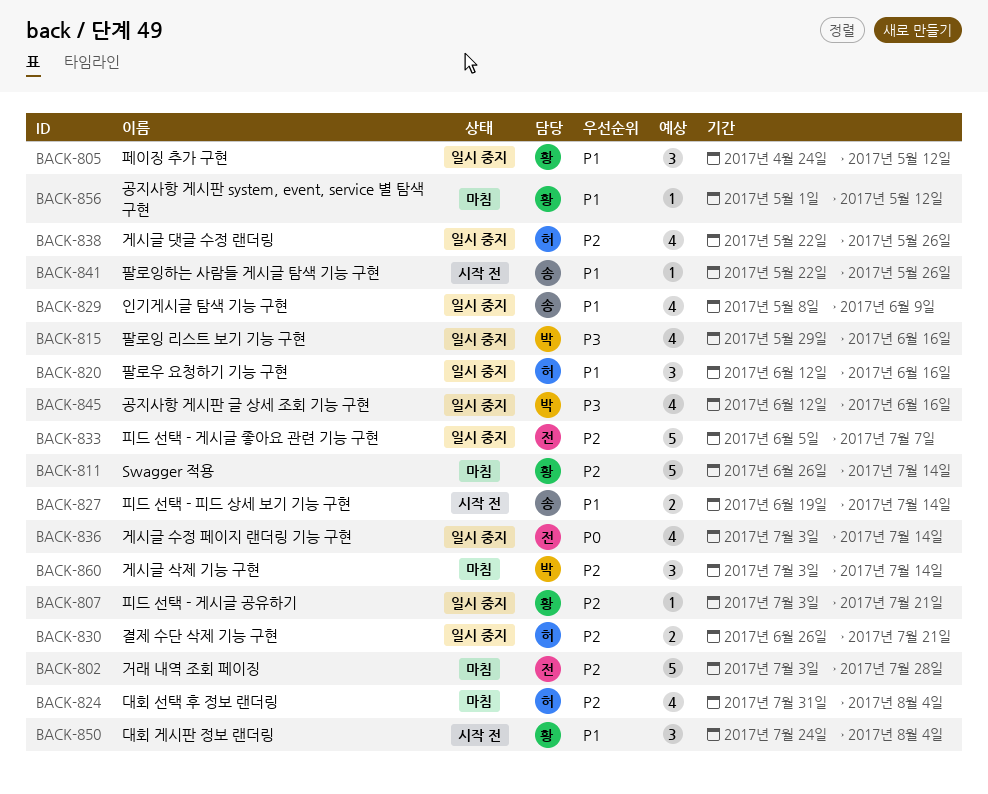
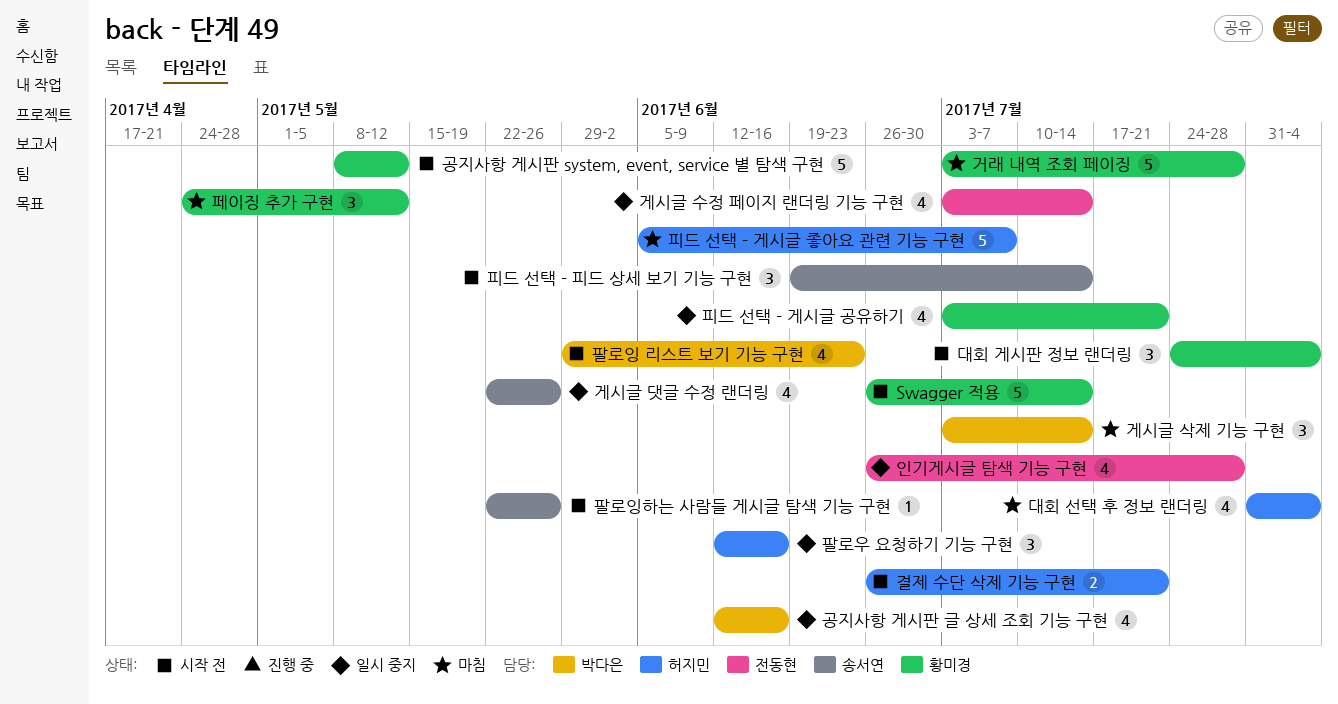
Swagger 적용, status: 마침 -> 시작 전
거래 내역 조회 페이징, owner: 전동현 -> 황미경
게시글 댓글 수정 랜더링, owner: 허지민 -> 송서연
결제 수단 삭제 기능 구현, status: 일시 중지 -> 시작 전
공지사항 게시판 system, event, service 별 탐색 구현, status: 마침 -> 시작 전
공지사항 게시판 system, event, service 별 탐색 구현, estimate: 1 -> 5
공지사항 게시판 system, event, service 별 탐색 구현, start: May 1 -> May 8
인기게시글 탐색 기능 구현, owner: 송서연 -> 전동현
인기게시글 탐색 기능 구현, start: May 8 -> Jun 26
인기게시글 탐색 기능 구현, due: Jun 9 -> Jul 28
팔로잉 리스트 보기 기능 구현, status: 일시 중지 -> 시작 전
팔로잉 리스트 보기 기능 구현, due: Jun 16 -> Jun 23
페이징 추가 구현, status: 일시 중지 -> 마침
피드 선택 - 게시글 공유하기, estimate: 1 -> 4
피드 선택 - 게시글 좋아요 관련 기능 구현, status: 일시 중지 -> 마침
피드 선택 - 게시글 좋아요 관련 기능 구현, owner: 전동현 -> 허지민
피드 선택 - 피드 상세 보기 기능 구현, estimate: 2 -> 3

